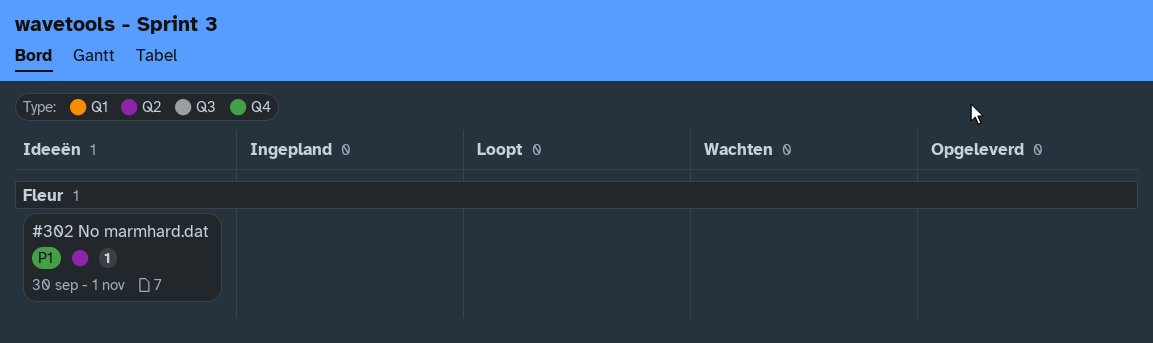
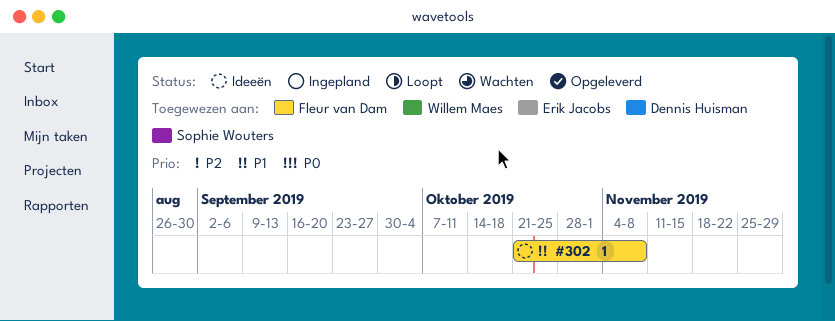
#302, start: Sep 30 -> Oct 21
#302, due: Nov 1 -> Nov 8

